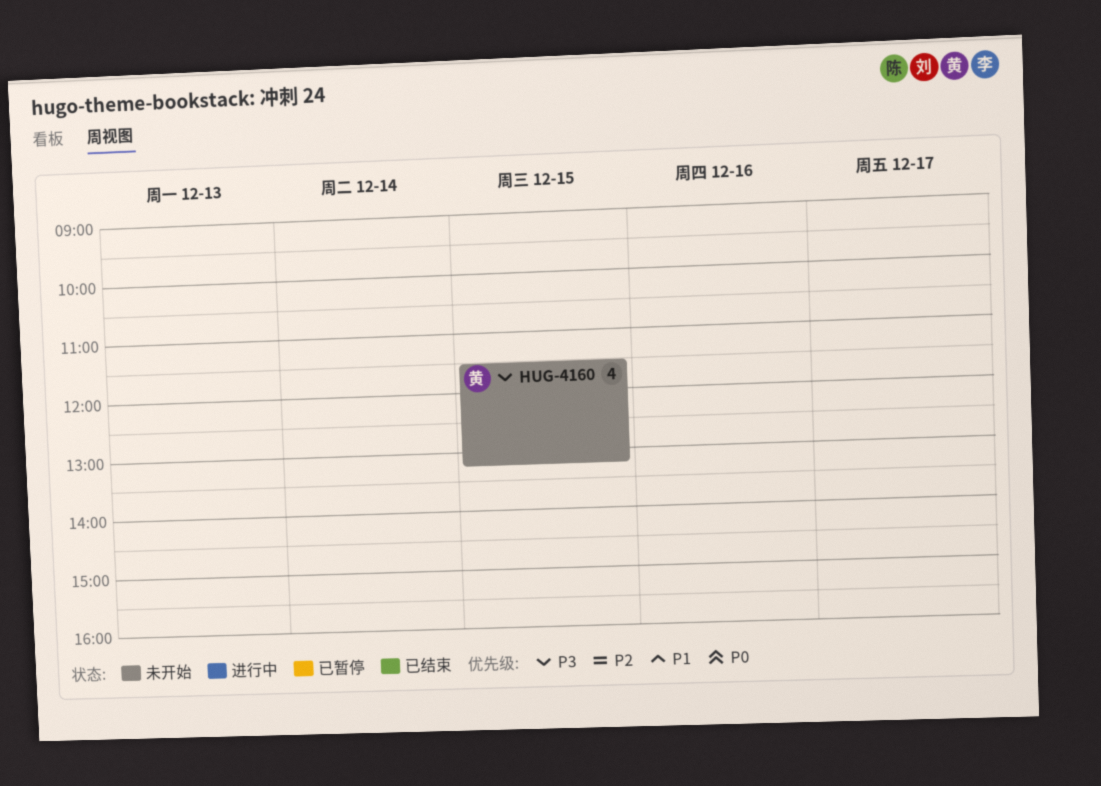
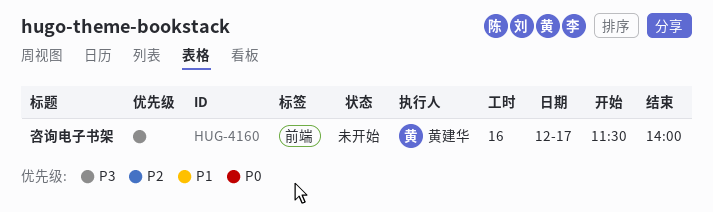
HUG-4160, estimate: 4 -> 16
HUG-4160, day: Dec 15 -> Dec 17
HUG-4160, ends: 13:15 -> 14:00

